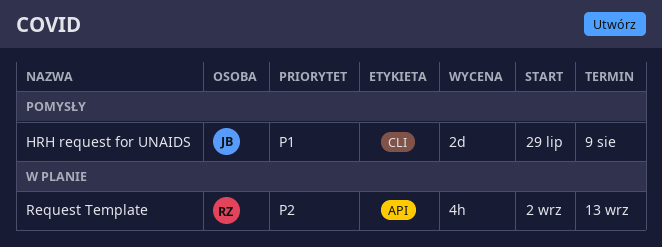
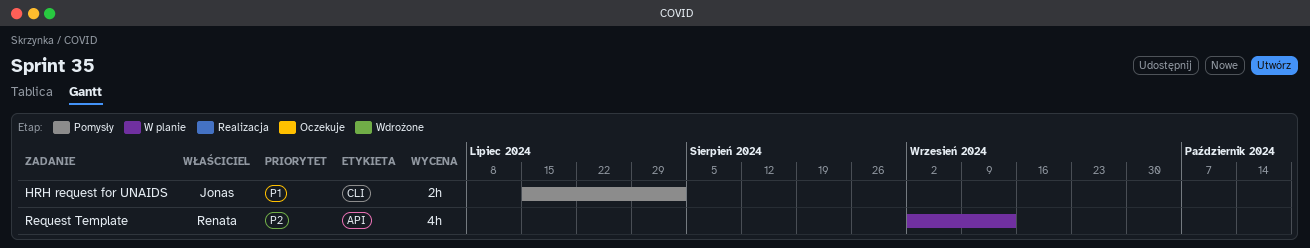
HRH request for UNAIDS, estimate: 2d -> 2h
HRH request for UNAIDS, start: Jul 29 -> Jul 15
HRH request for UNAIDS, due: Aug 9 -> Aug 2

